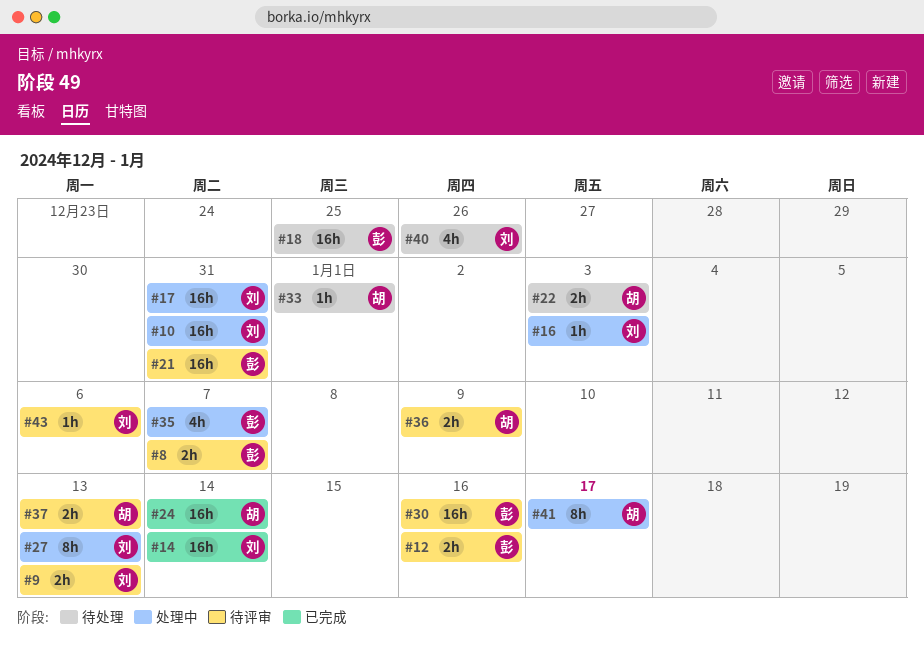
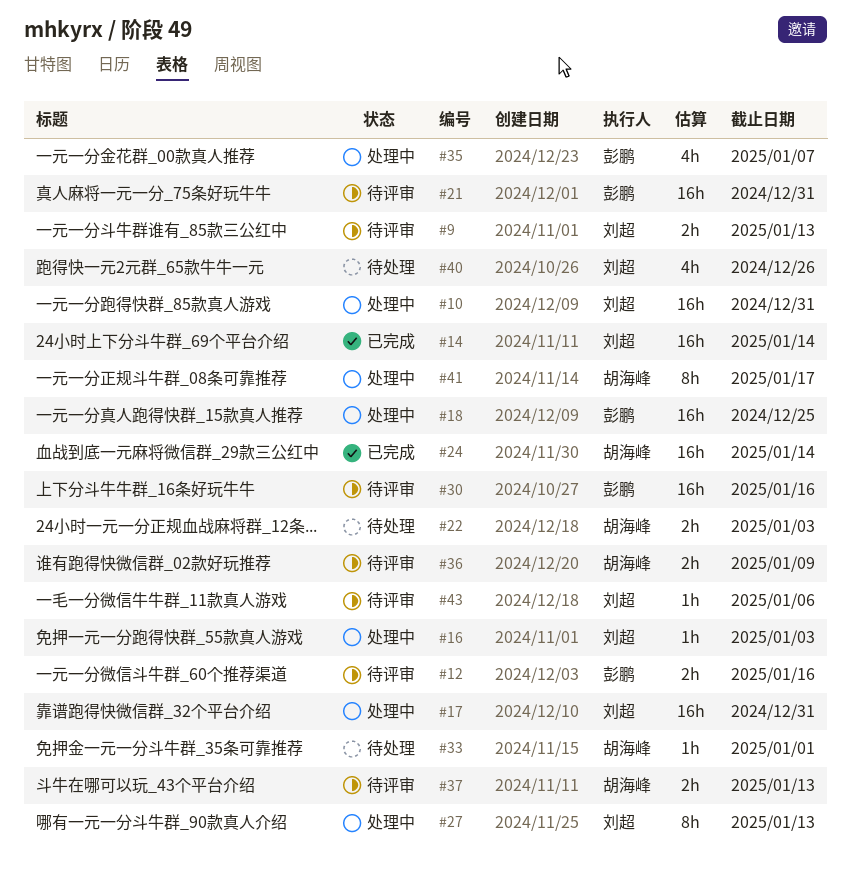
#8: present -> none
#18, status: 待处理 -> 处理中

